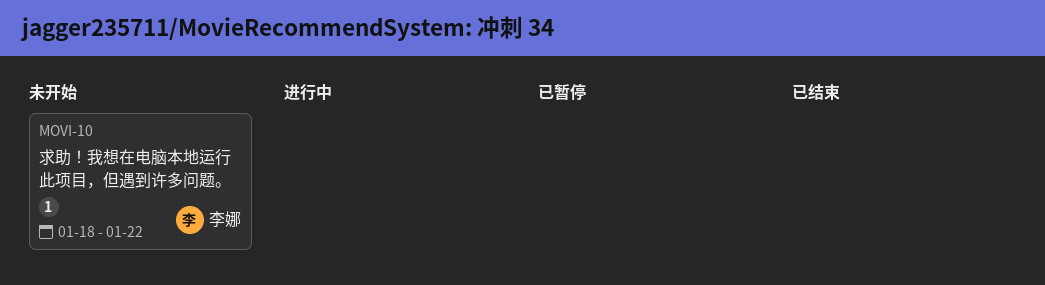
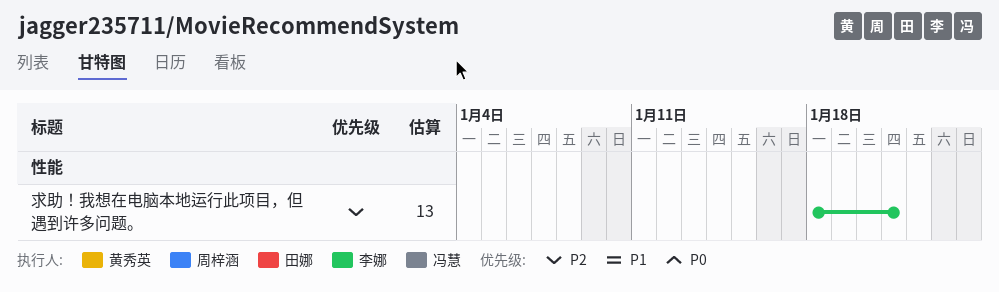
求助！我想在电脑本地运行此项目，但遇到许多问题。, estimate: 1 -> 13
求助！我想在电脑本地运行此项目，但遇到许多问题。, due: Jan 22 -> Jan 21

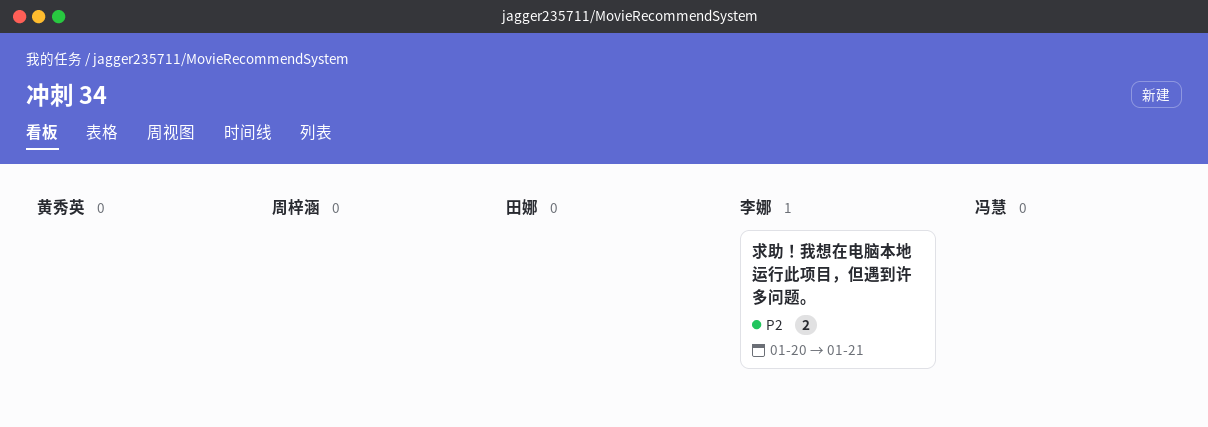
求助！我想在电脑本地运行此项目，但遇到许多问题。, estimate: 13 -> 2
求助！我想在电脑本地运行此项目，但遇到许多问题。, start: Jan 18 -> Jan 20

